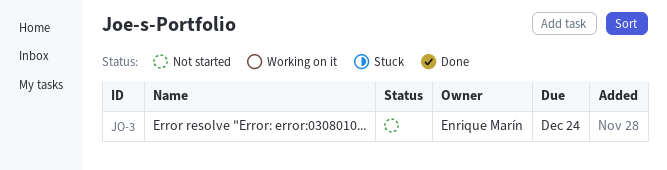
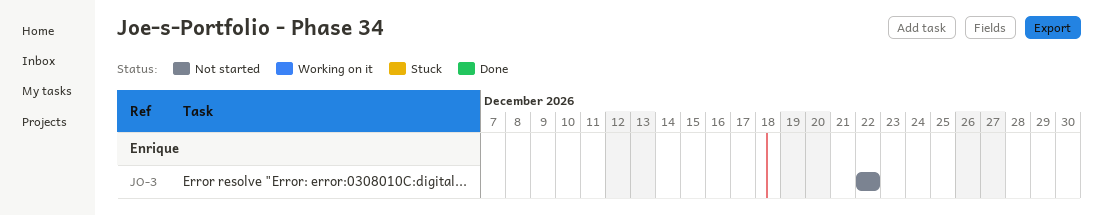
JO-3, due: Dec 24 -> Dec 22

